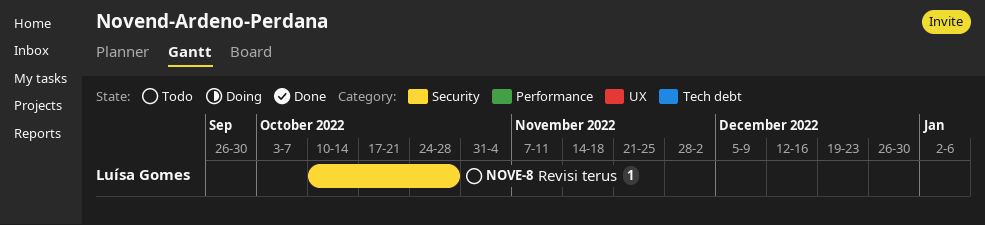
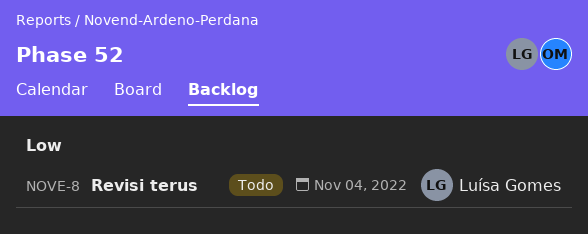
NOVE-8, due: Oct 28 -> Nov 4

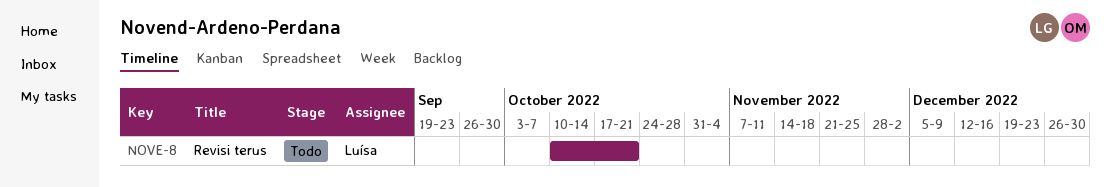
NOVE-8, due: Nov 4 -> Oct 21

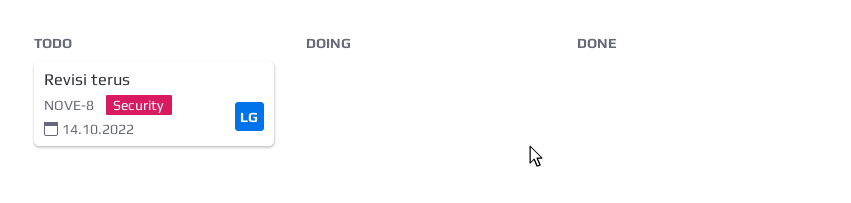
NOVE-8, due: Oct 21 -> Oct 14

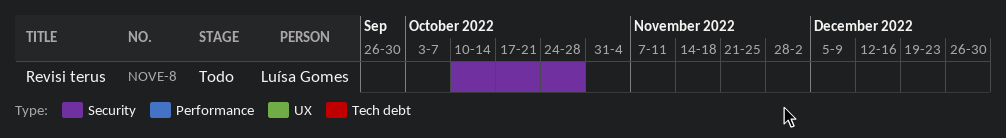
NOVE-8, due: Oct 14 -> Oct 28

